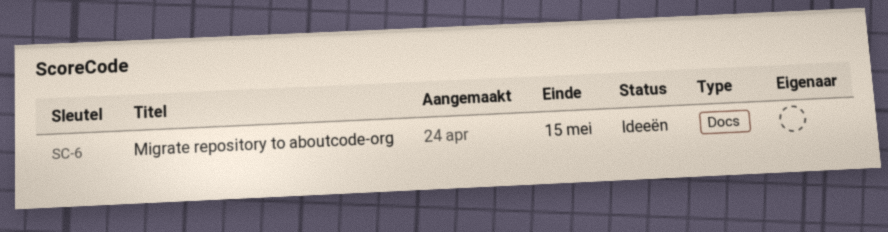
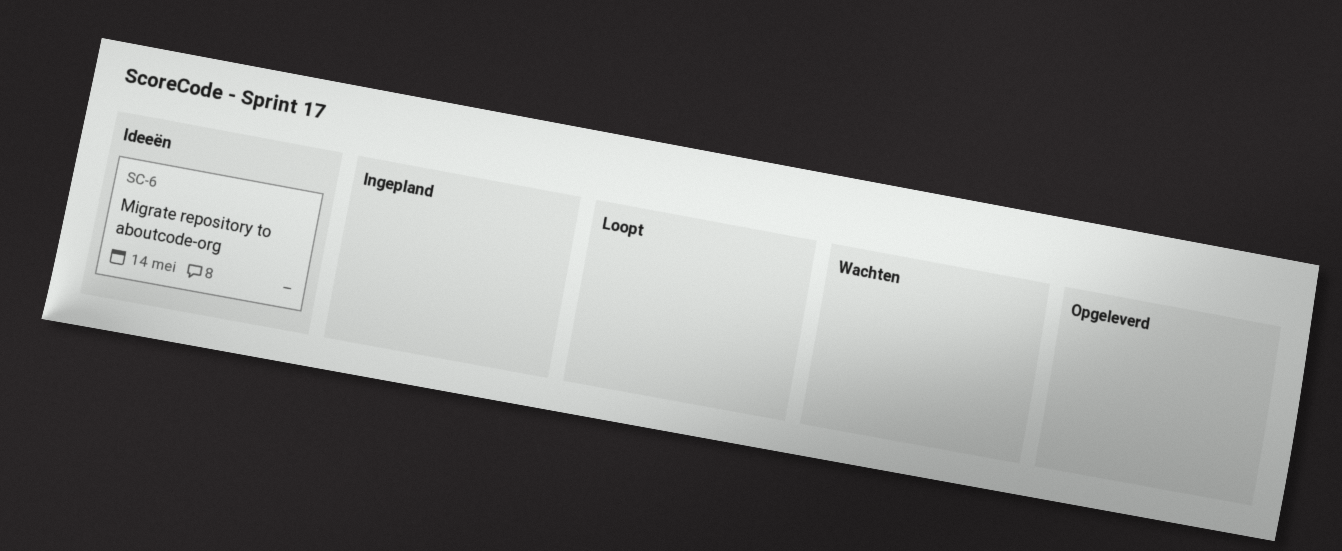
SC-6, due: May 15 -> May 14

